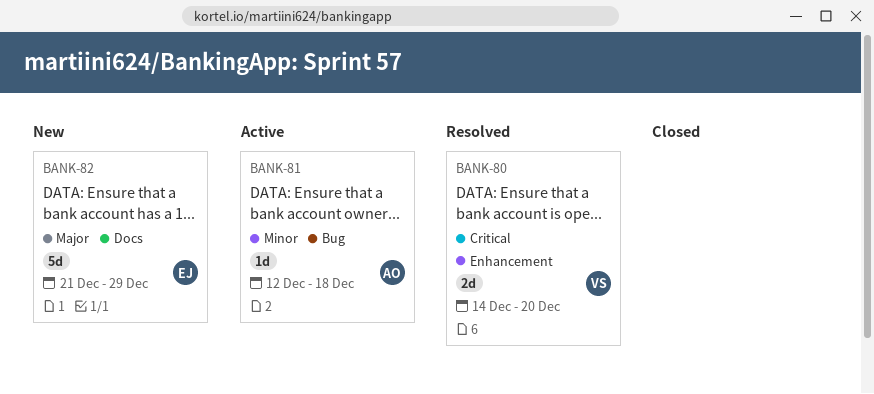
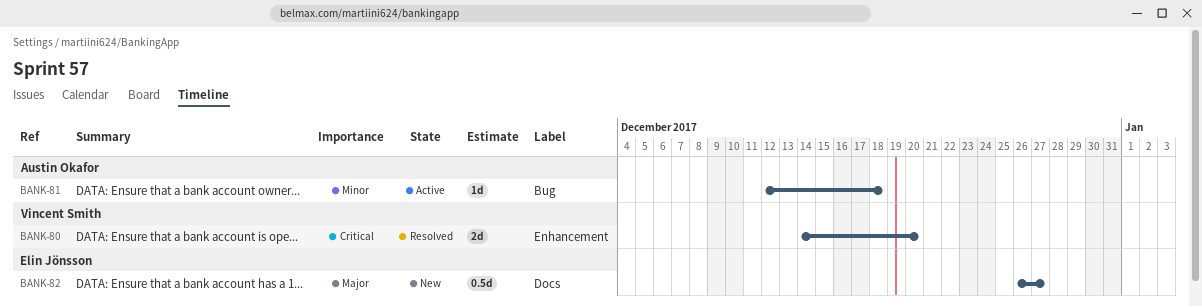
BANK-82, estimate: 5d -> 0.5d
BANK-82, start: Dec 21 -> Dec 26
BANK-82, due: Dec 29 -> Dec 27

